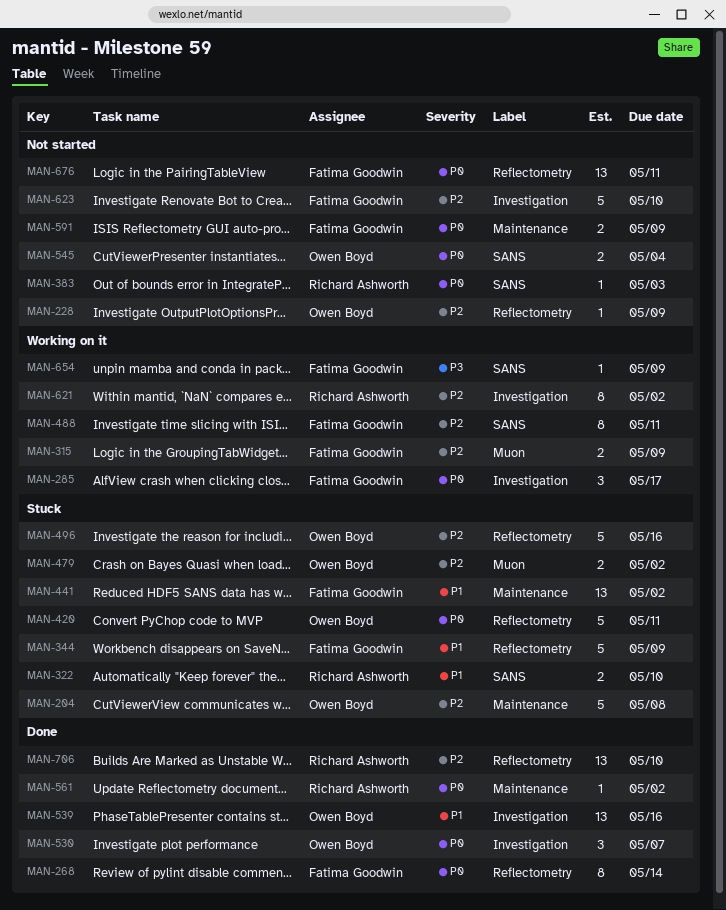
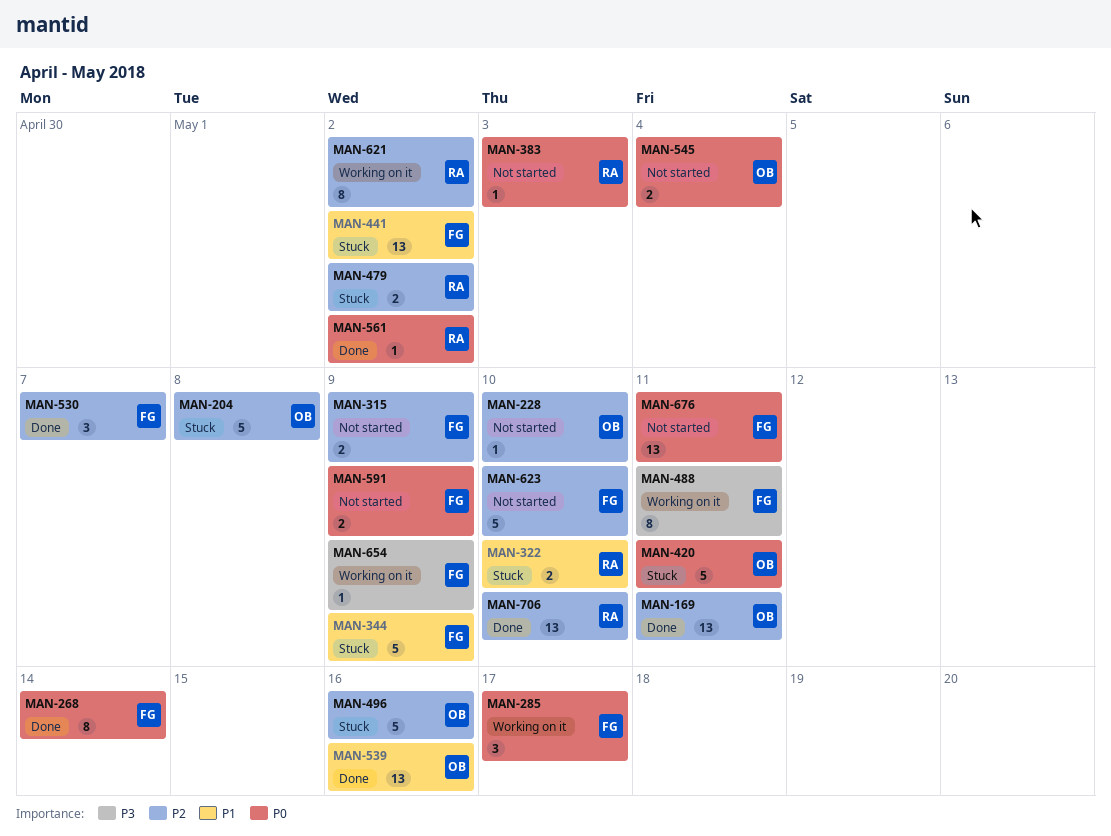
MAN-169: none -> present
MAN-228, due: May 9 -> May 10
MAN-315, status: Working on it -> Not started
MAN-479, owner: Owen Boyd -> Richard Ashworth
MAN-488, priority: P2 -> P3
MAN-530, owner: Owen Boyd -> Fatima Goodwin
MAN-530, priority: P0 -> P2

